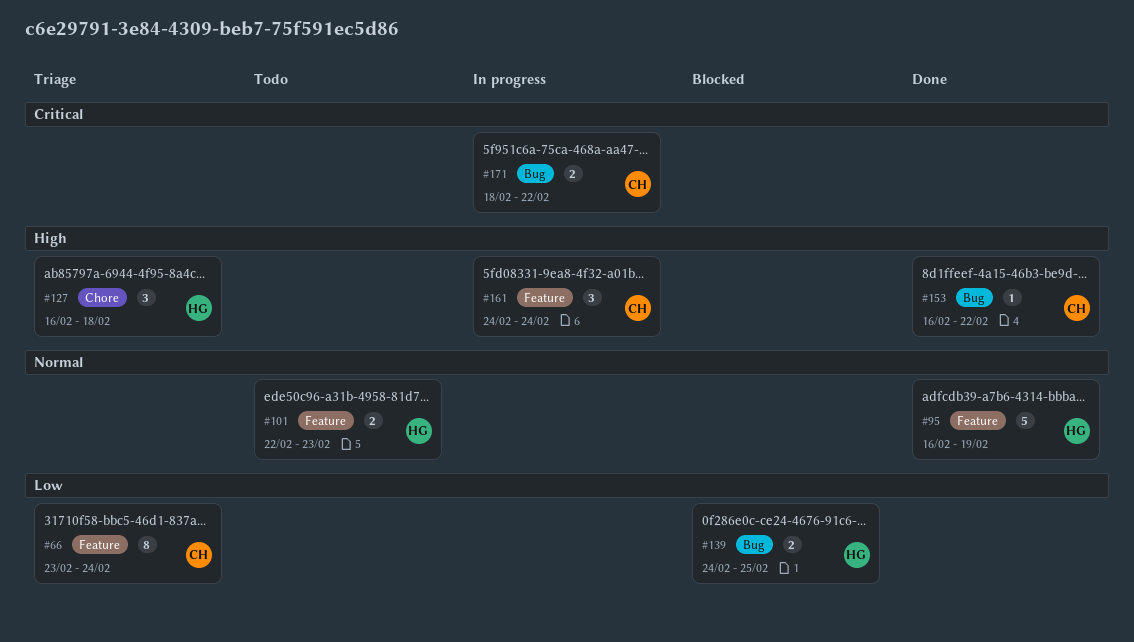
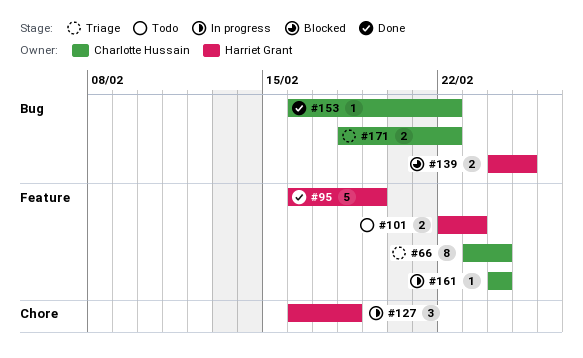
#127, status: Triage -> In progress
#161, estimate: 3 -> 1
#171, status: In progress -> Triage

